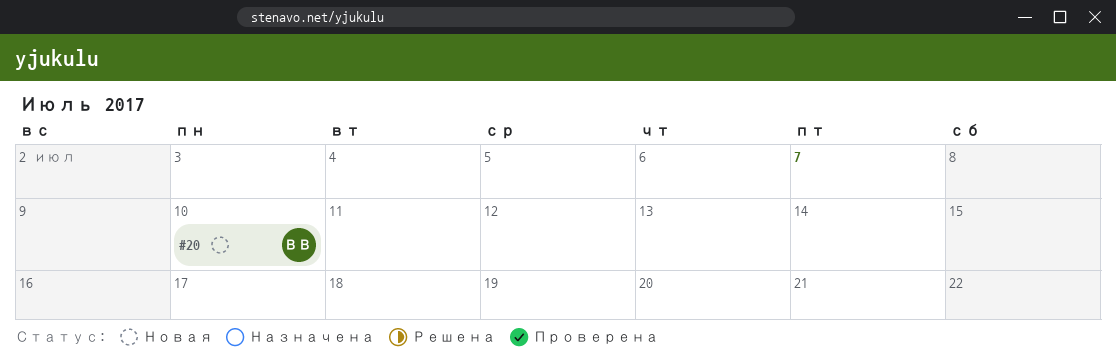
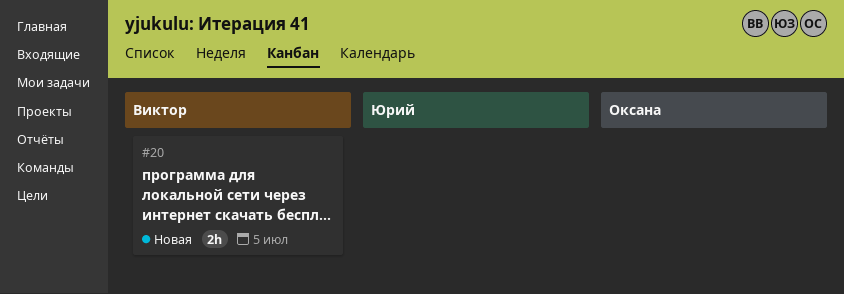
#20, due: Jul 10 -> Jul 5

